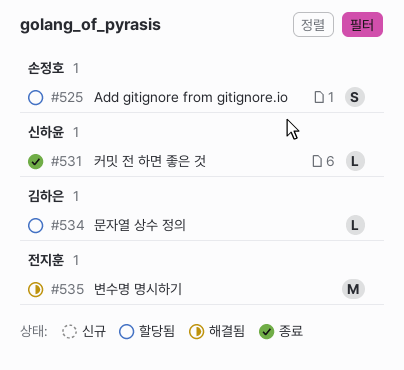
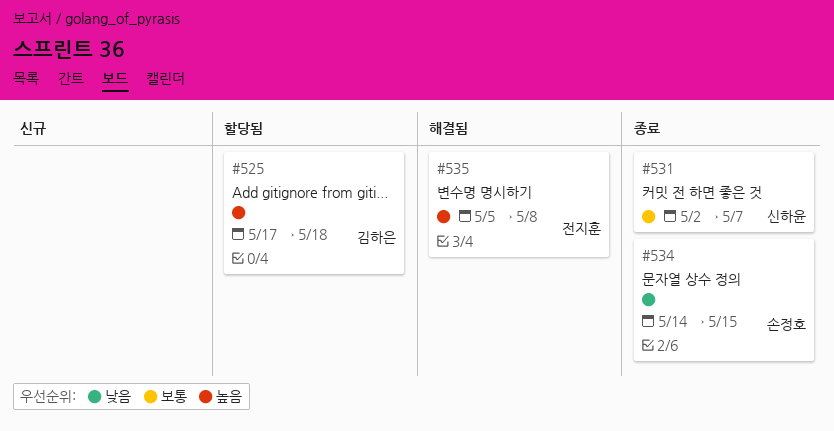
#525, owner: 손정호 -> 김하은
#534, status: 할당됨 -> 종료
#534, owner: 김하은 -> 손정호

